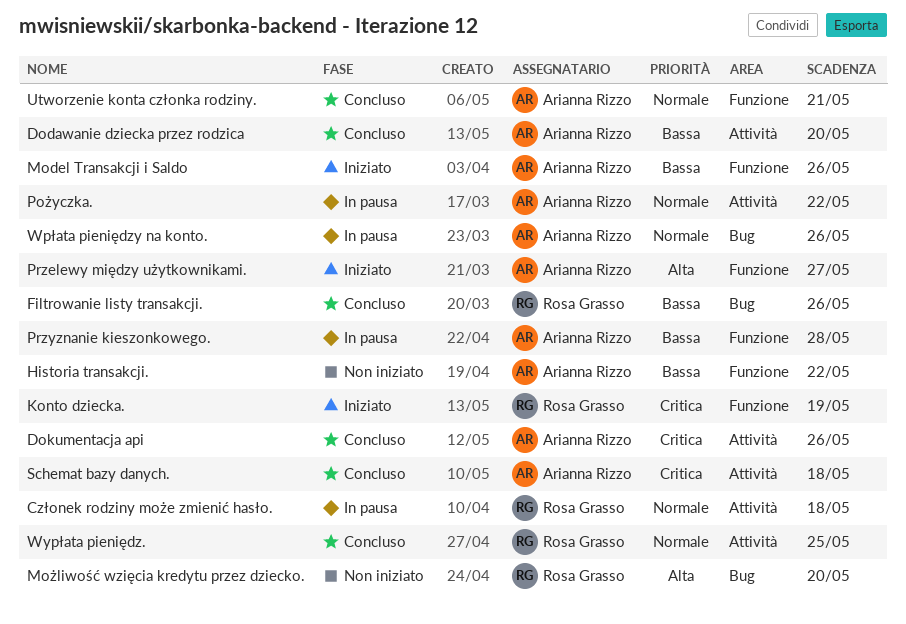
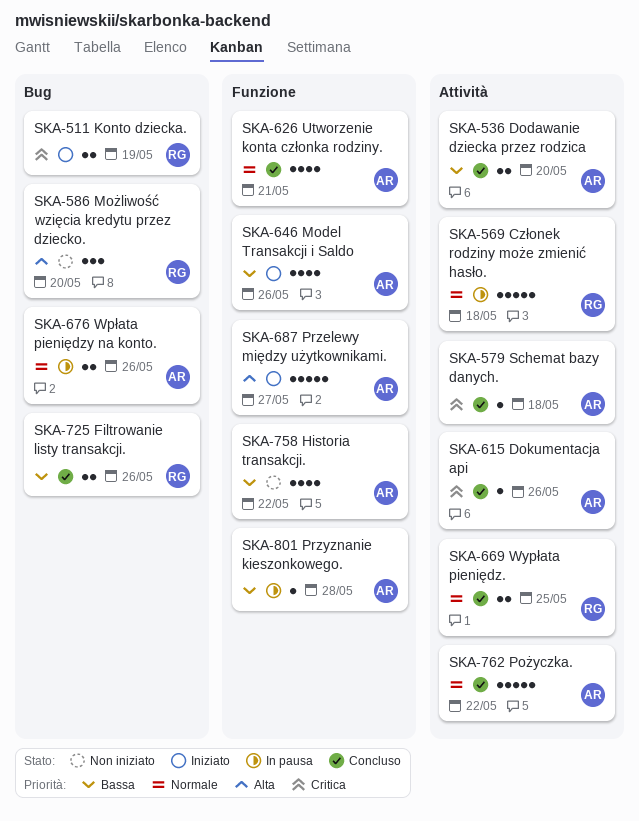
Konto dziecka., label: Funzione -> Bug
Pożyczka., status: In pausa -> Concluso

